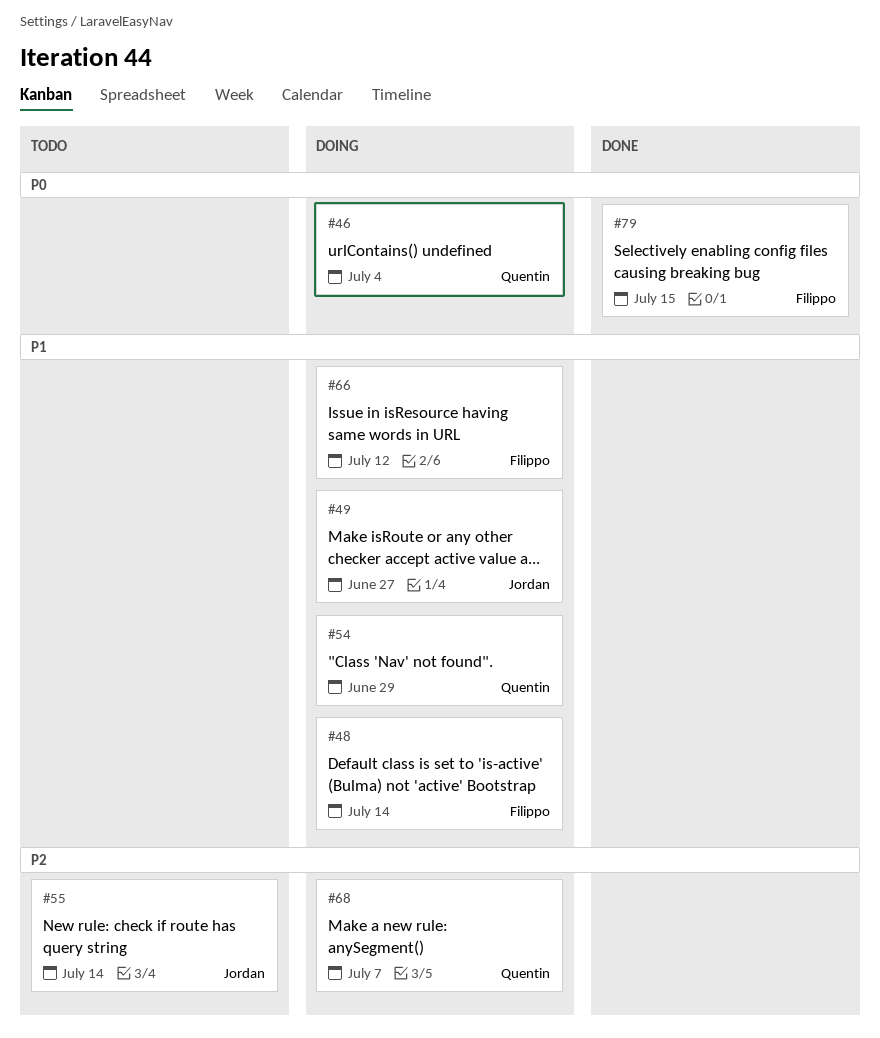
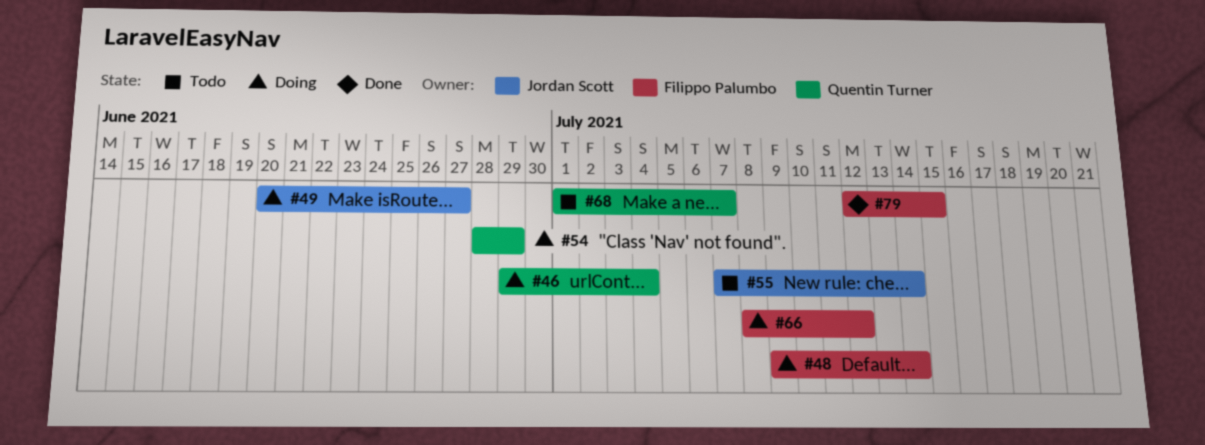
#68, status: Doing -> Todo

